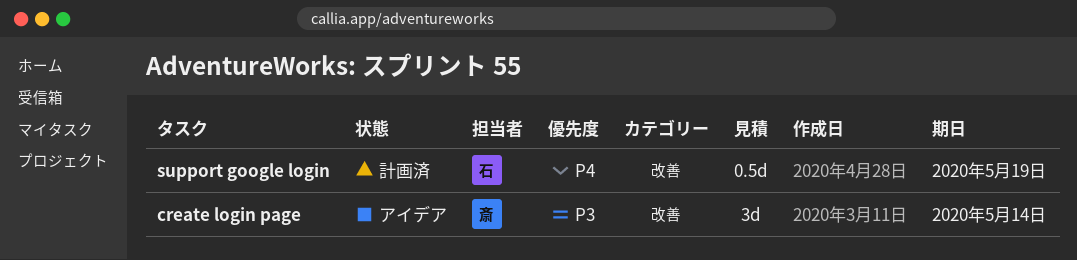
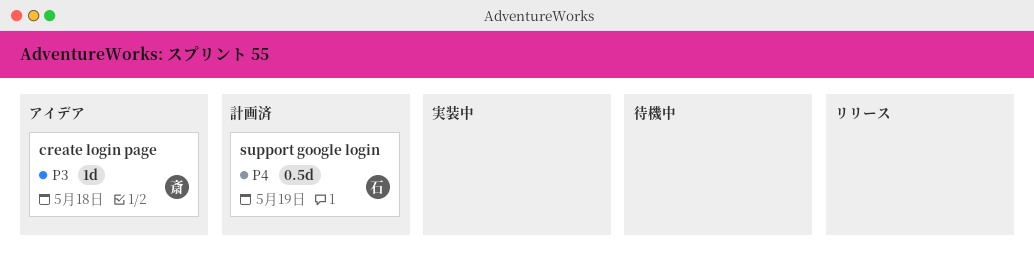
create login page, estimate: 3d -> 1d
create login page, due: May 14 -> May 18

